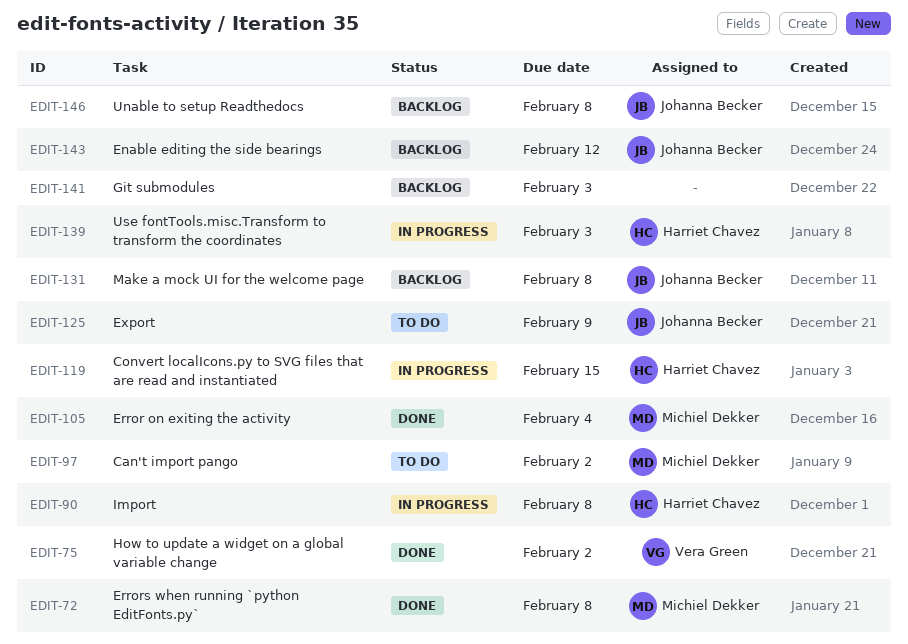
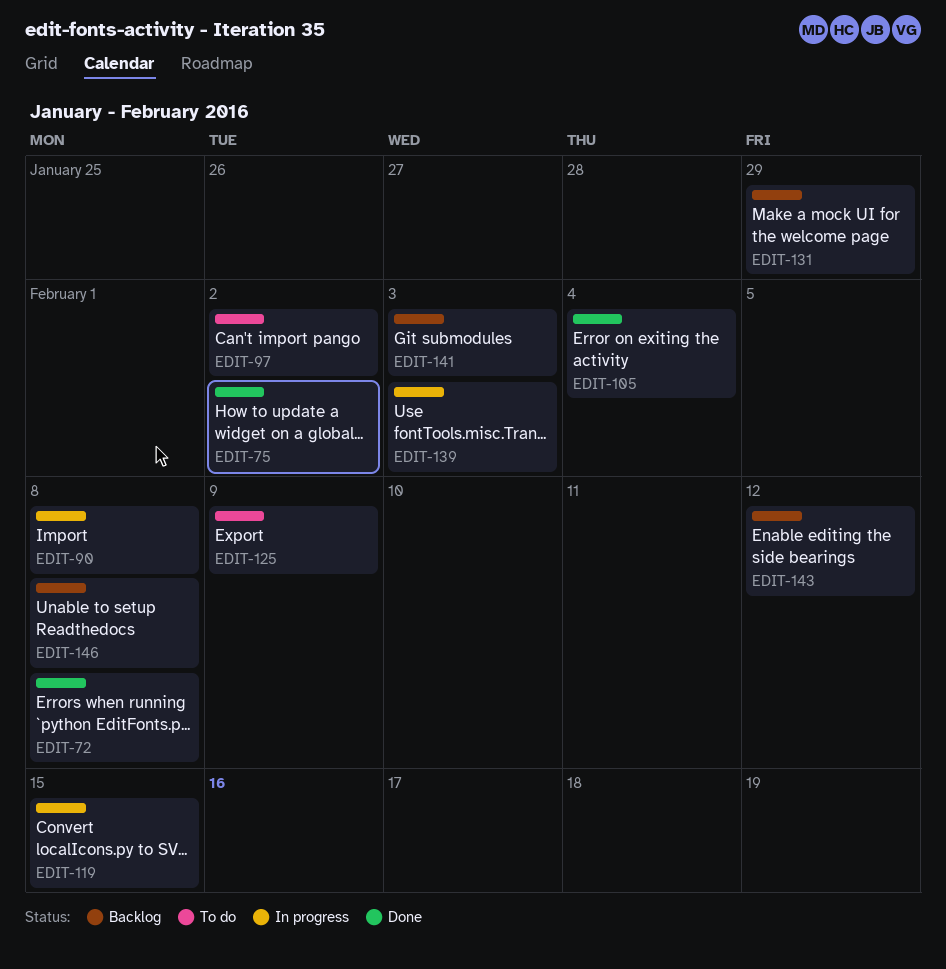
EDIT-131, due: Feb 8 -> Jan 29

